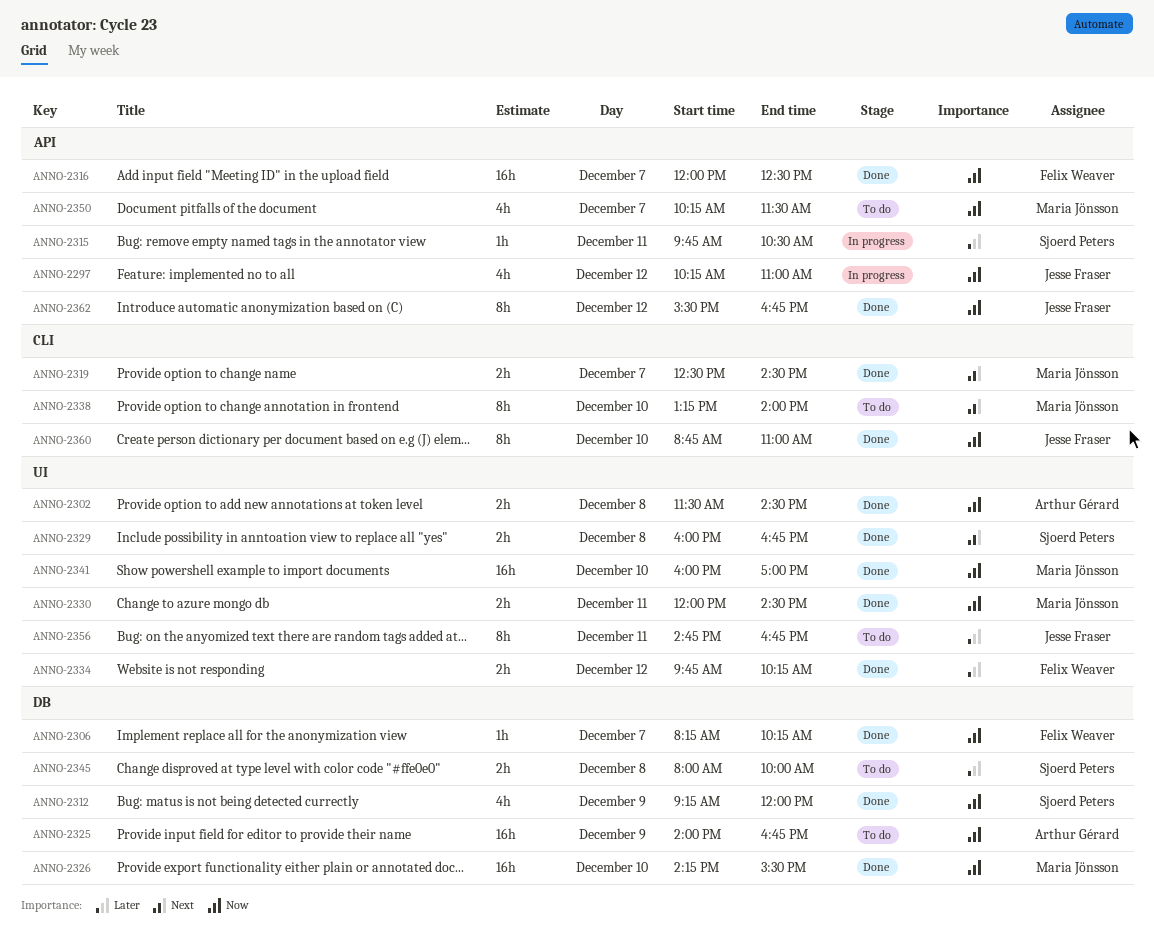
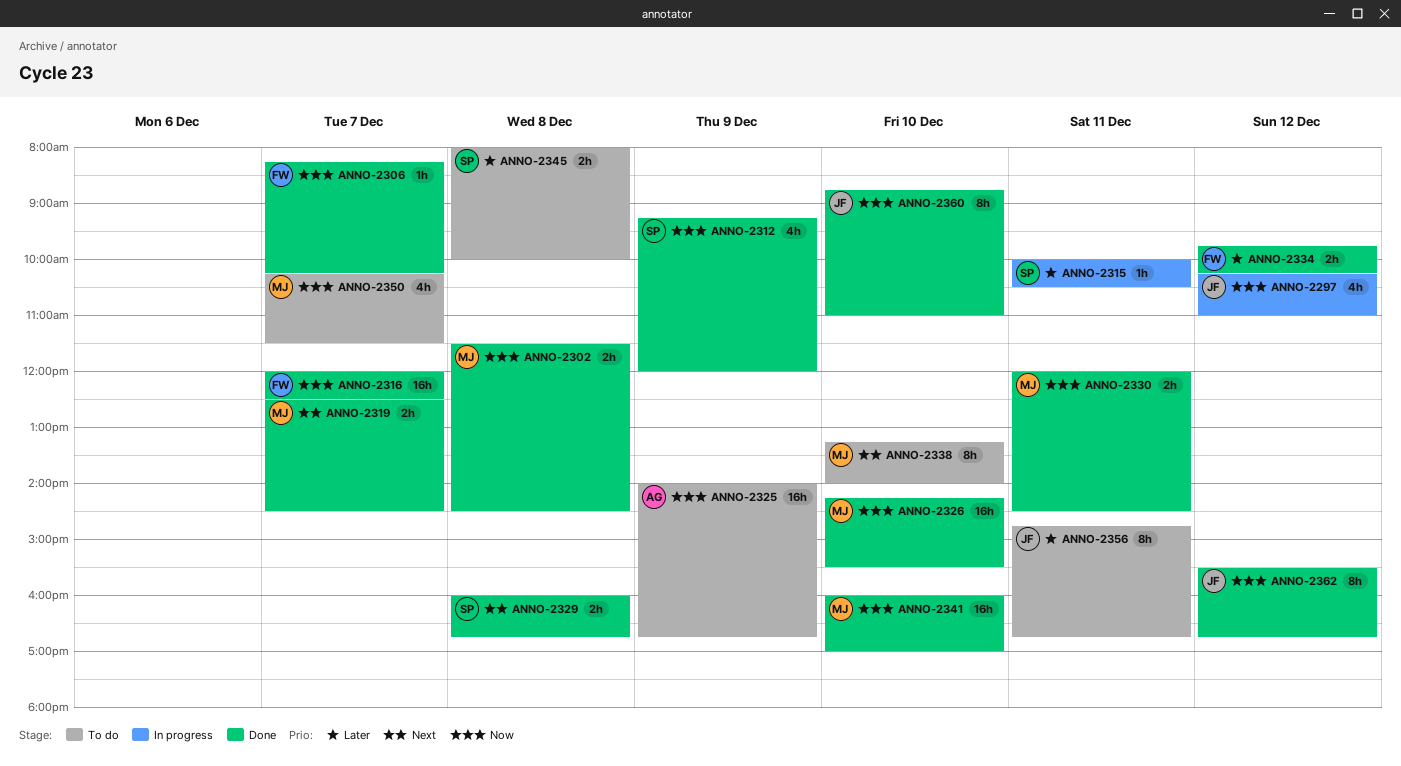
ANNO-2302, owner: Arthur Gérard -> Maria Jönsson
ANNO-2315, begins: 09:45 -> 10:00

